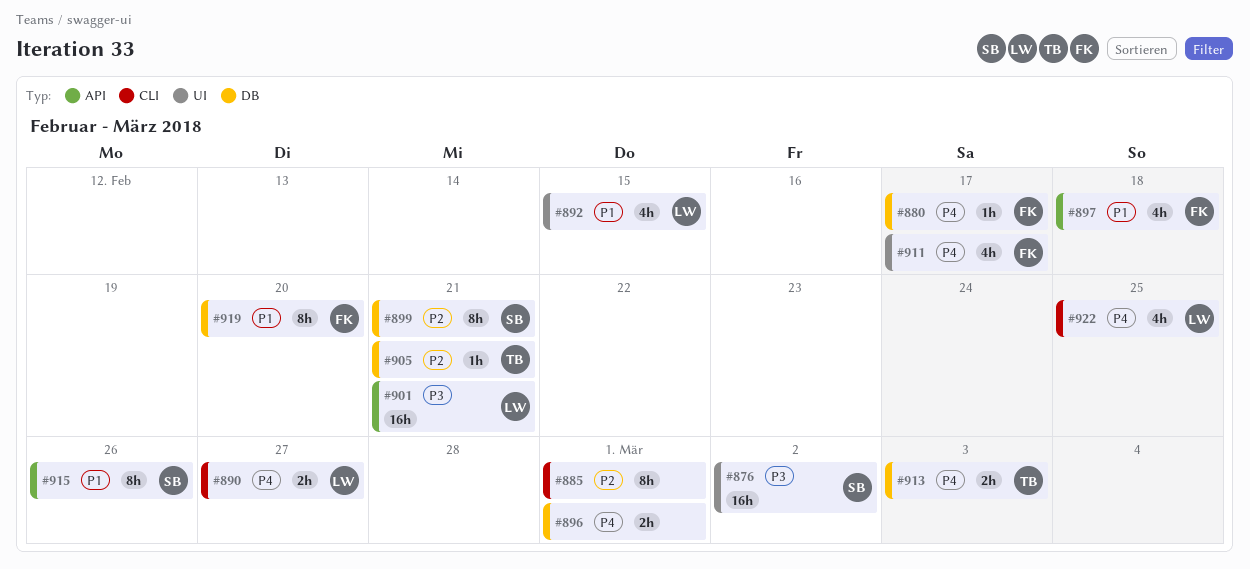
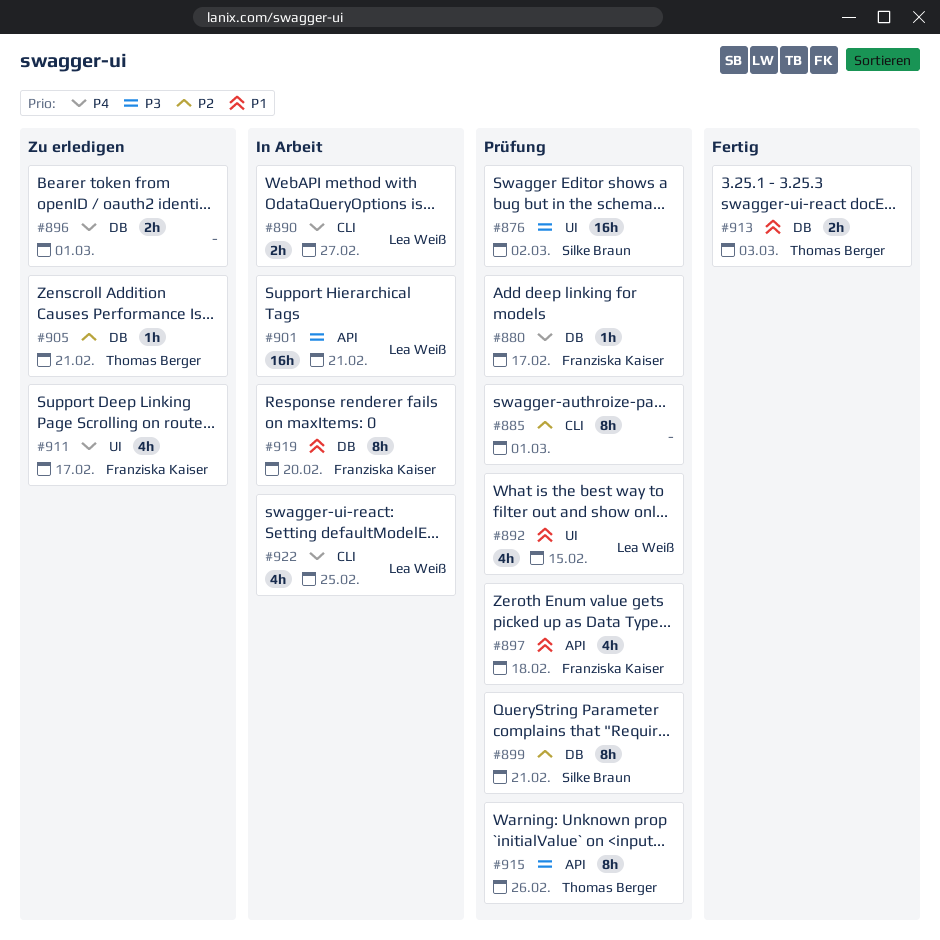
#913, priority: P4 -> P1
#915, owner: Silke Braun -> Thomas Berger
#915, priority: P1 -> P3

